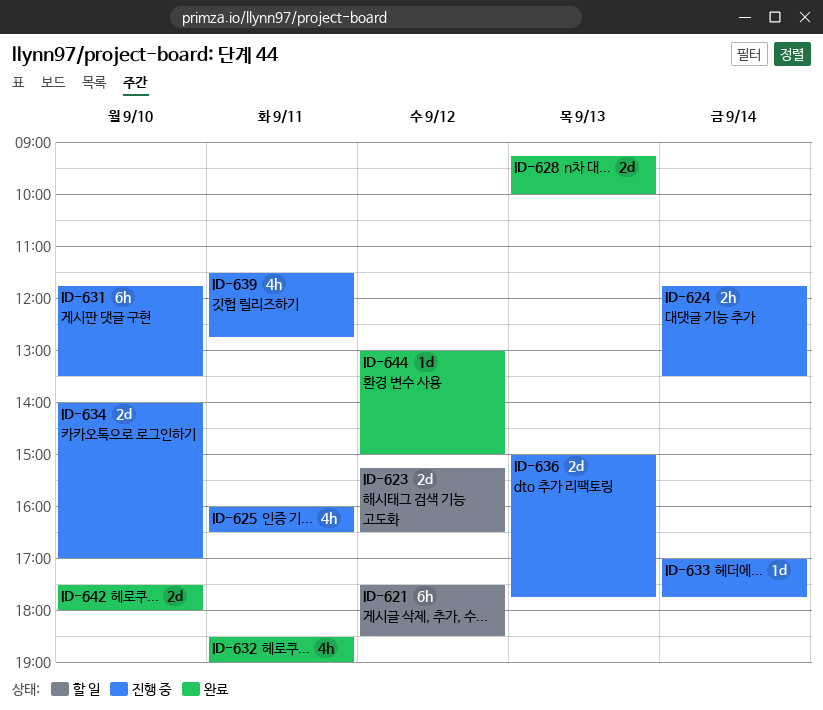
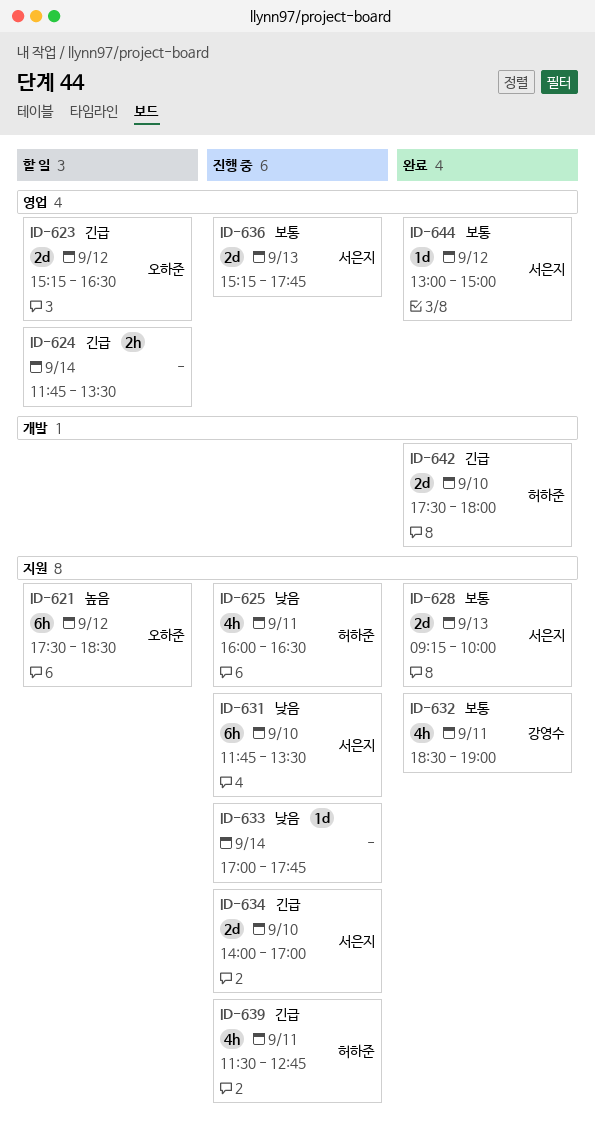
ID-624, status: 진행 중 -> 할 일
ID-636, begins: 15:00 -> 15:15

